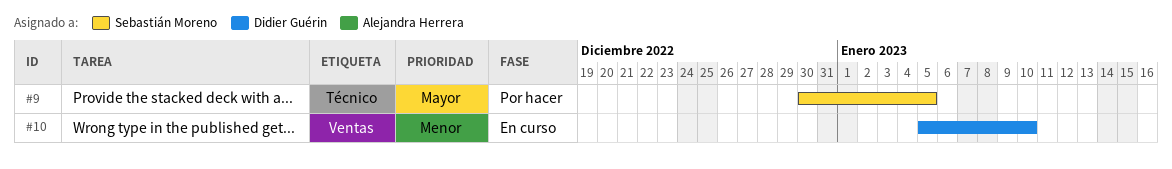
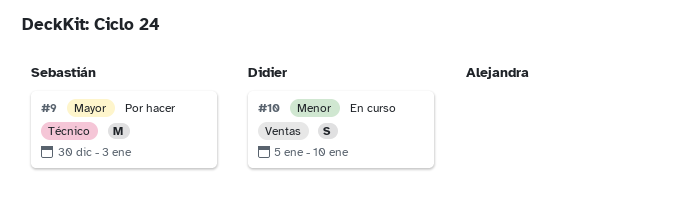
#9, due: Jan 5 -> Jan 3

